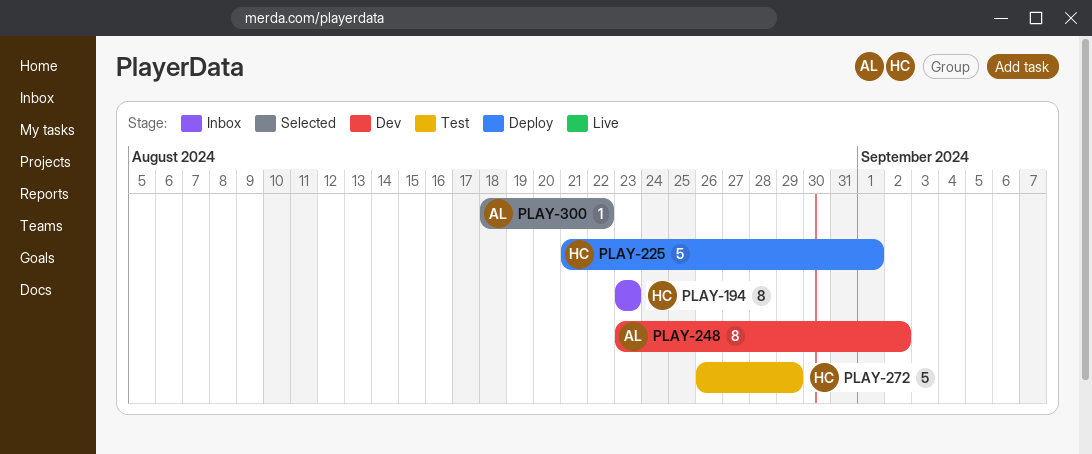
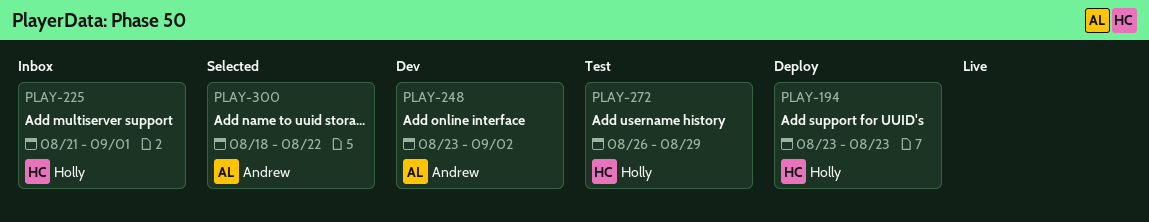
PLAY-194, status: Inbox -> Deploy
PLAY-225, status: Deploy -> Inbox

